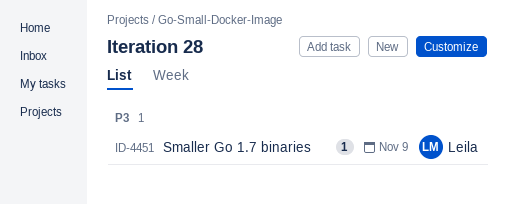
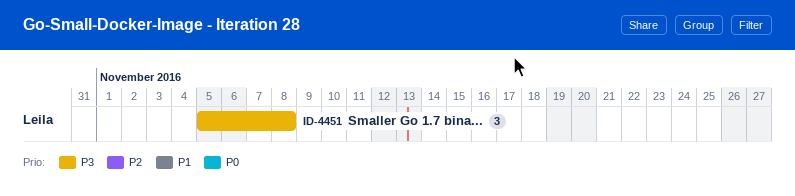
ID-4451, estimate: 1 -> 3
ID-4451, due: Nov 9 -> Nov 8

